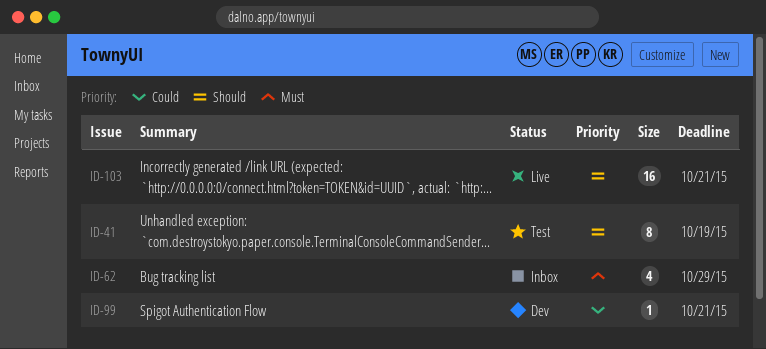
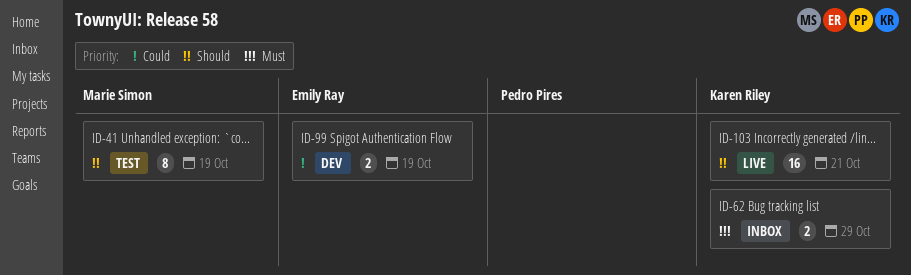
ID-62, estimate: 4 -> 2
ID-99, estimate: 1 -> 2
ID-99, due: Oct 21 -> Oct 19

